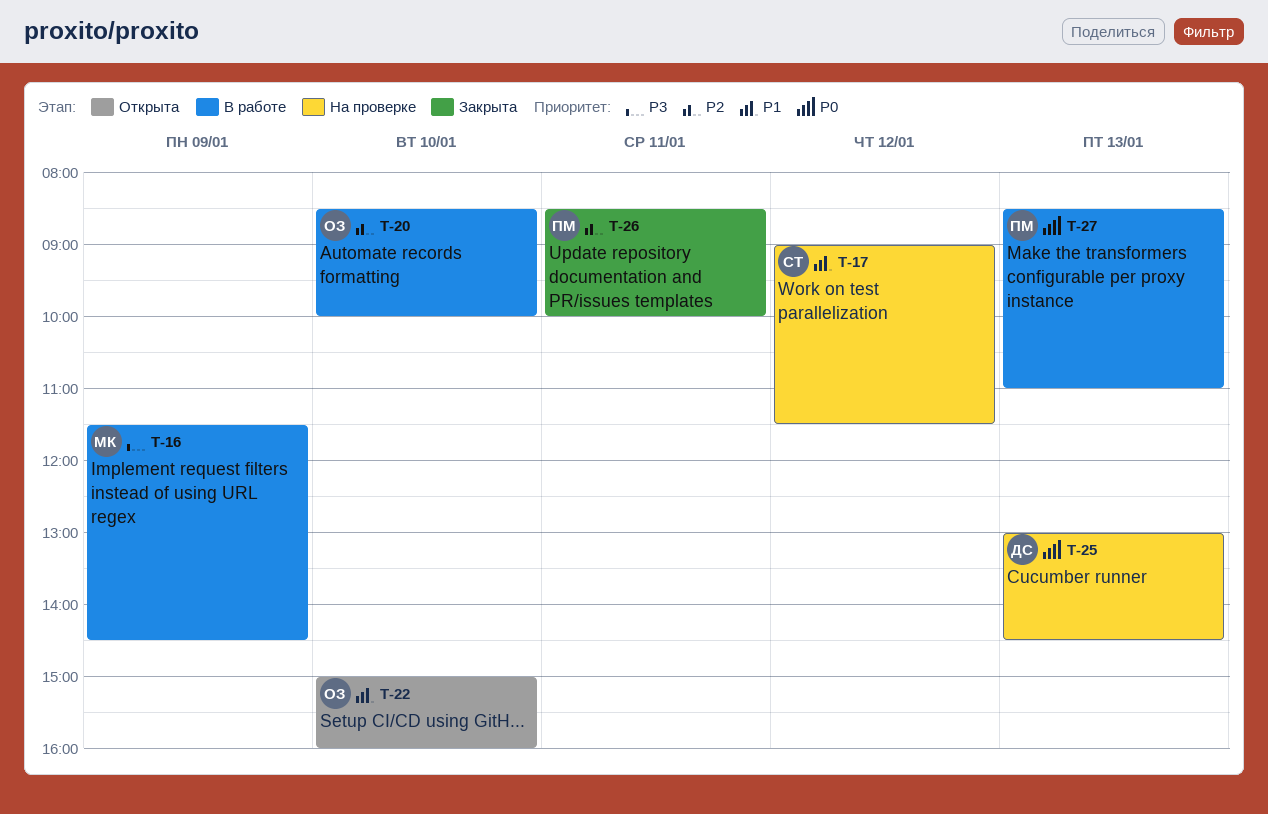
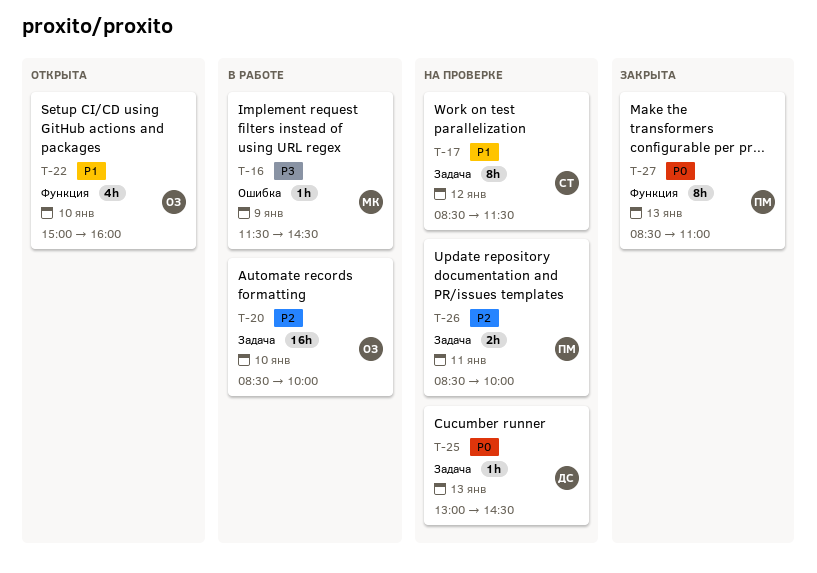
T-17, begins: 09:00 -> 08:30
T-26, status: Закрыта -> На проверке
T-27, status: В работе -> Закрыта

